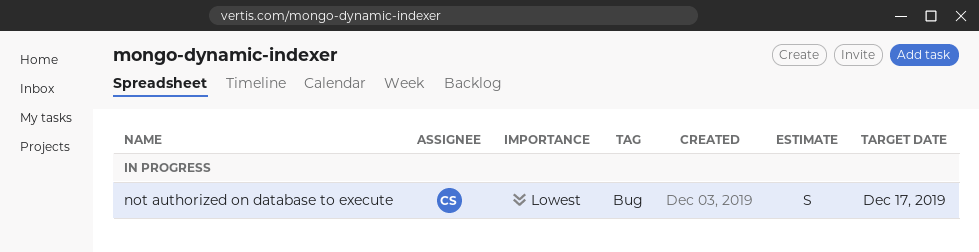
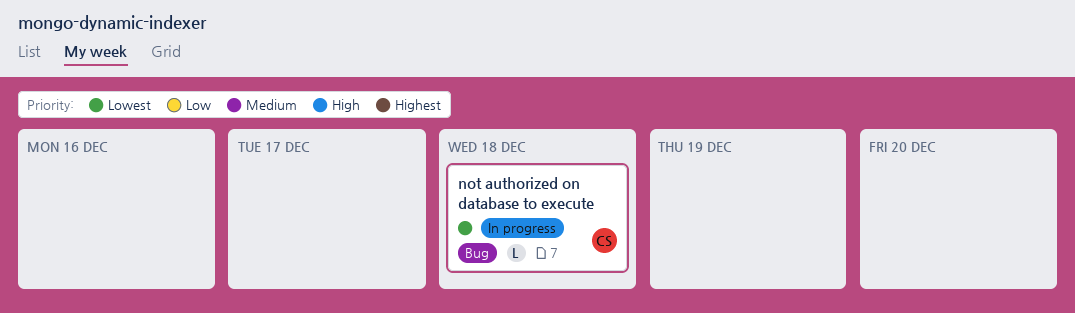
not authorized on database to execute, estimate: S -> L
not authorized on database to execute, due: Dec 17 -> Dec 18

